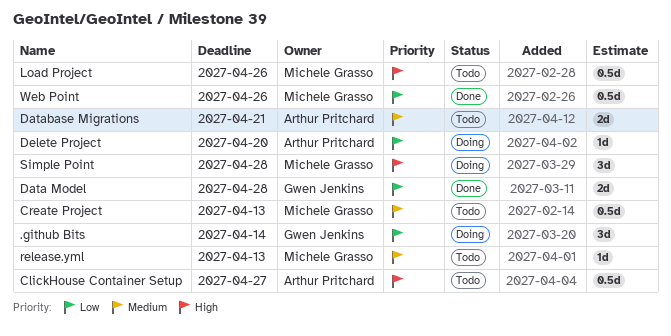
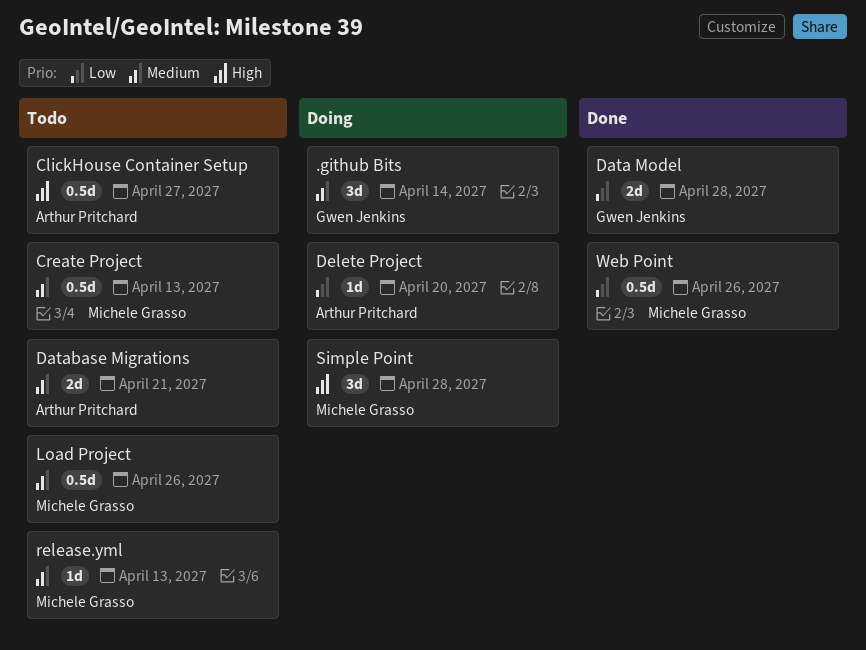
.github Bits, priority: Low -> Medium
Load Project, priority: High -> Medium

